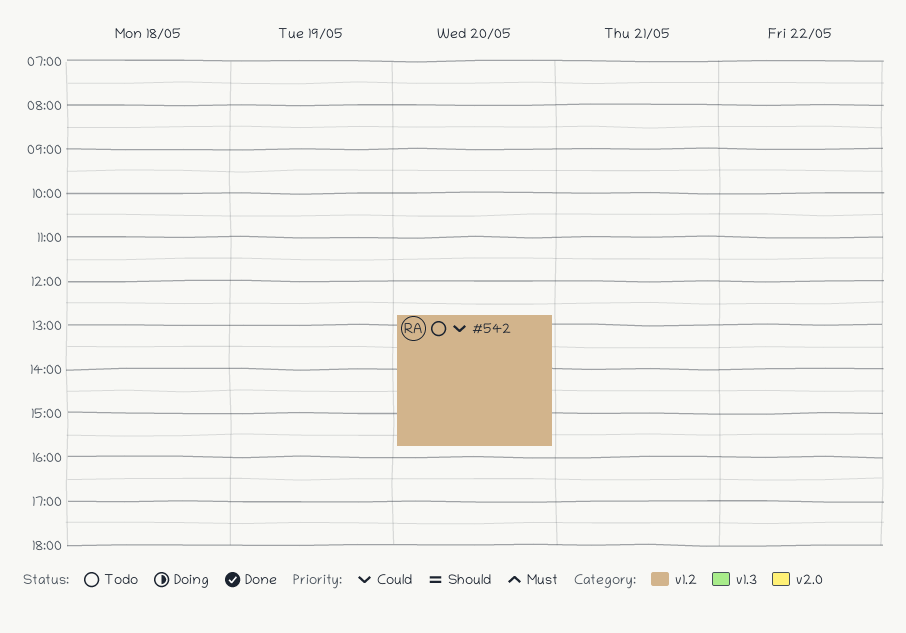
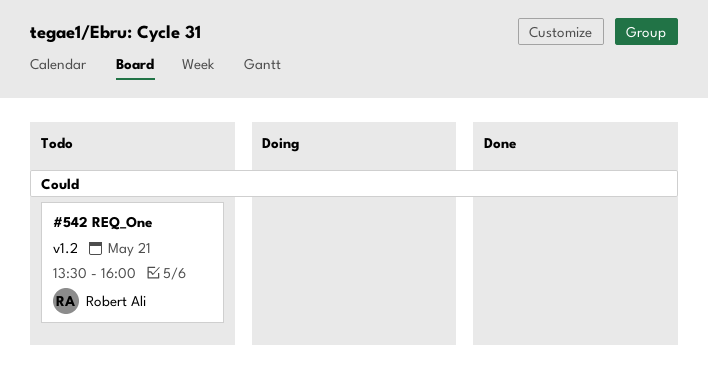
#542, day: May 20 -> May 21
#542, begins: 12:45 -> 13:30
#542, ends: 15:45 -> 16:00

